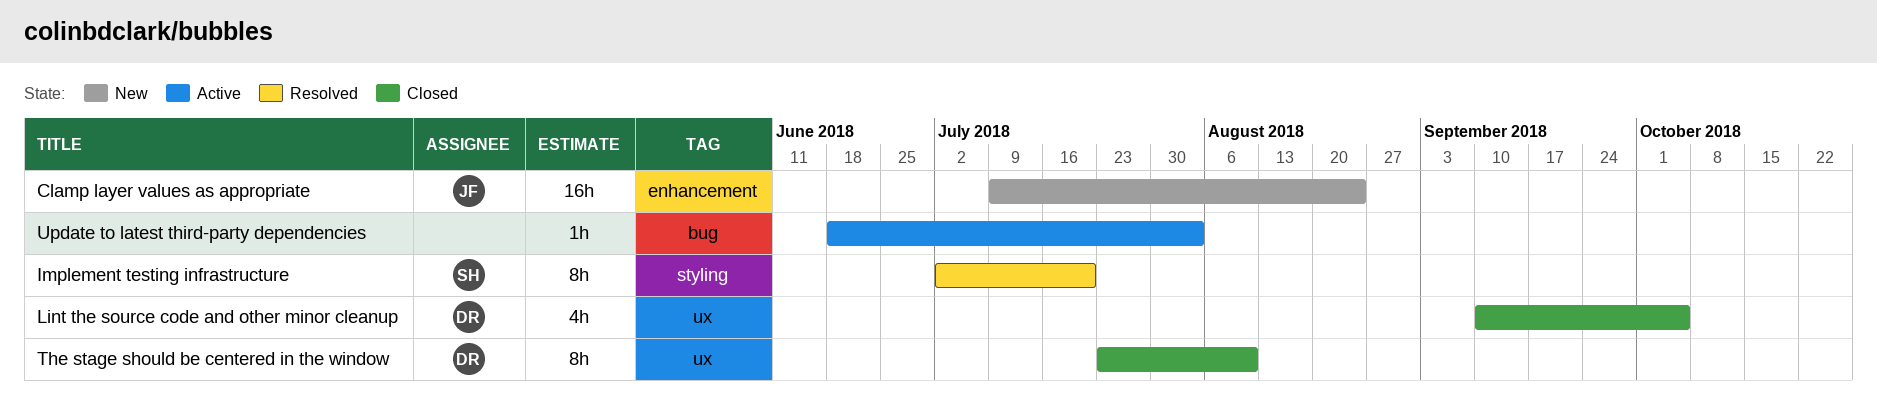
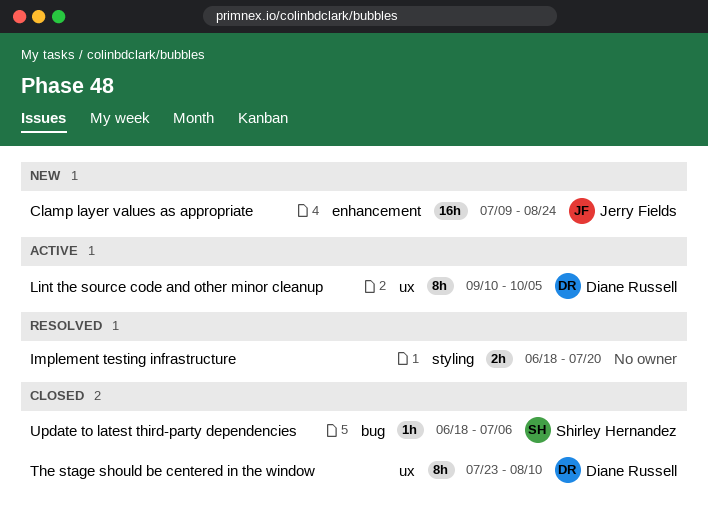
Implement testing infrastructure, owner: Shirley Hernandez -> none
Implement testing infrastructure, estimate: 8h -> 2h
Implement testing infrastructure, start: Jul 2 -> Jun 18
Lint the source code and other minor cleanup, status: Closed -> Active
Lint the source code and other minor cleanup, estimate: 4h -> 8h
Update to latest third-party dependencies, status: Active -> Closed
Update to latest third-party dependencies, owner: none -> Shirley Hernandez
Update to latest third-party dependencies, due: Aug 3 -> Jul 6

